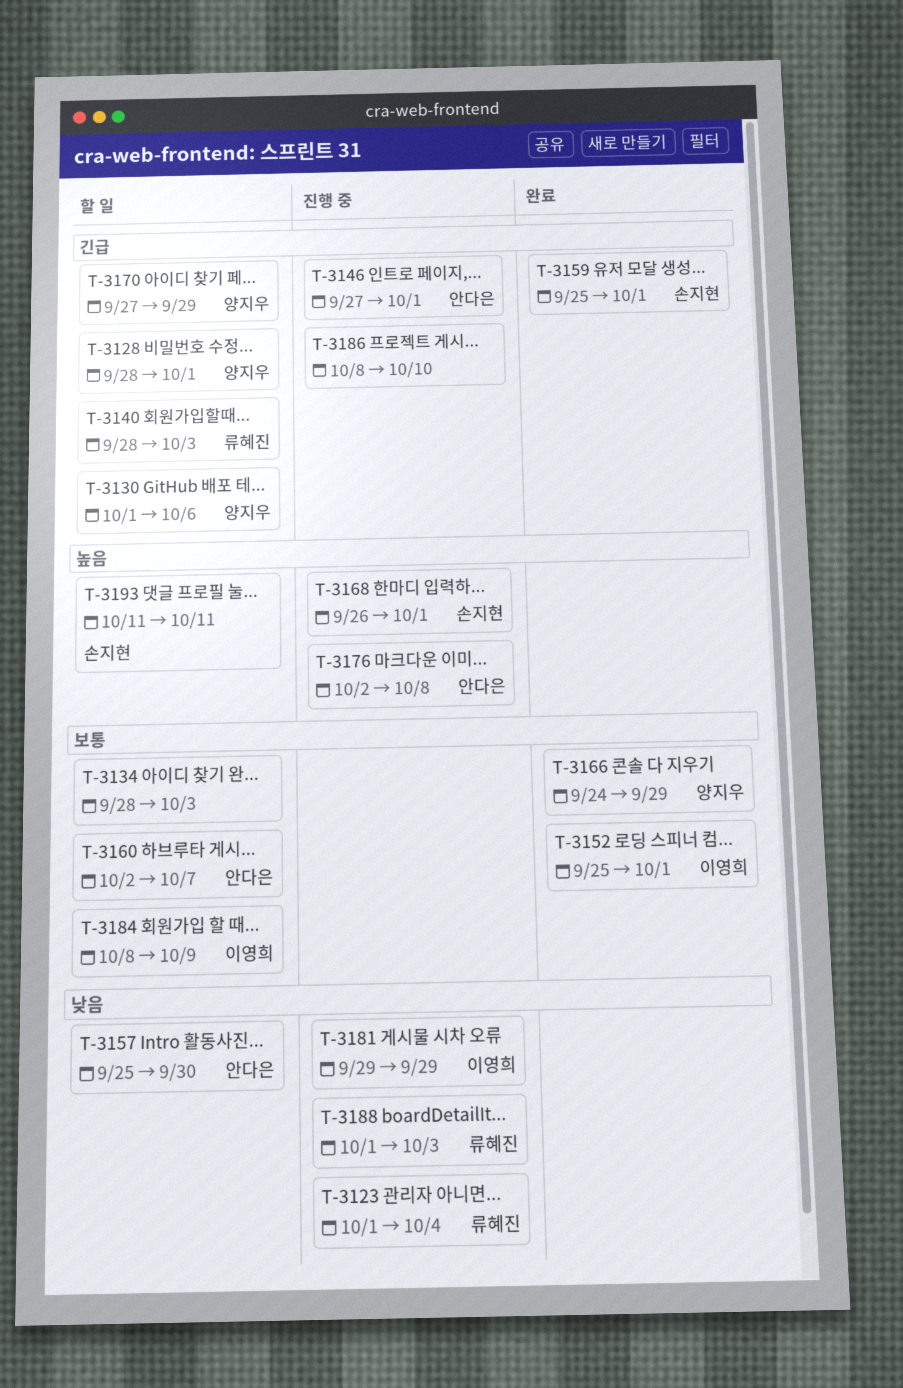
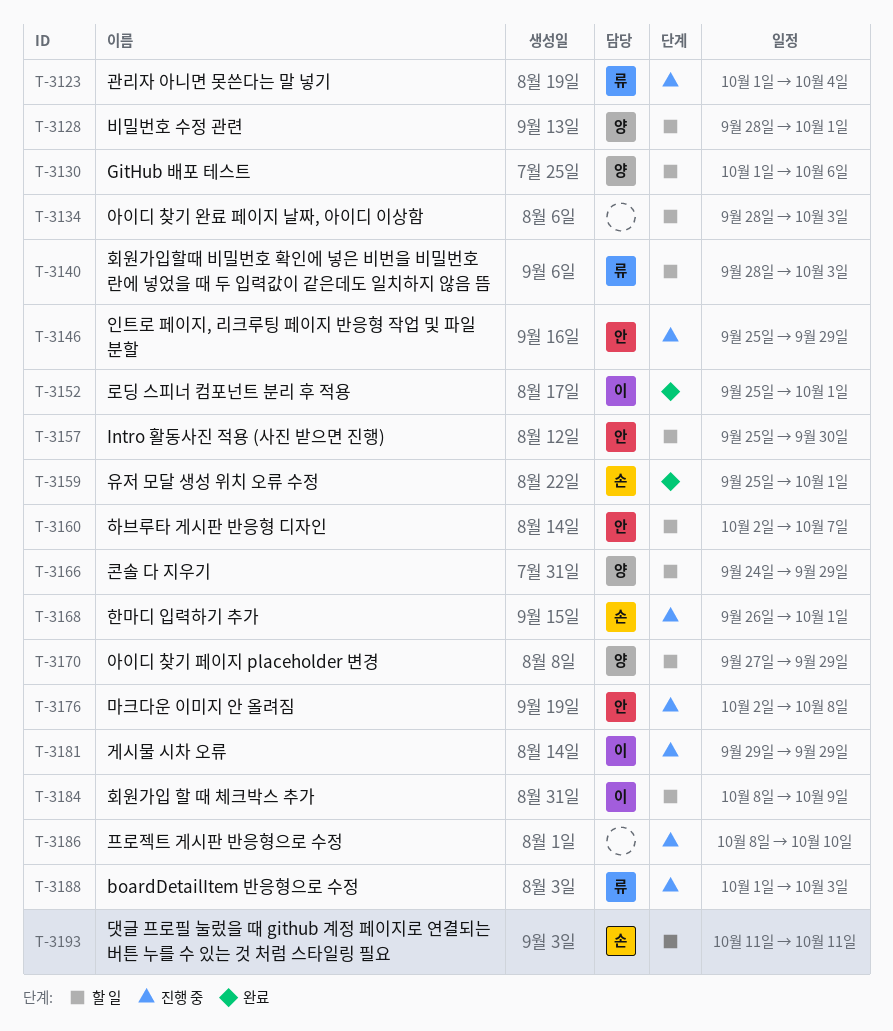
T-3146, start: Sep 27 -> Sep 25
T-3146, due: Oct 1 -> Sep 29
T-3166, status: 완료 -> 할 일

